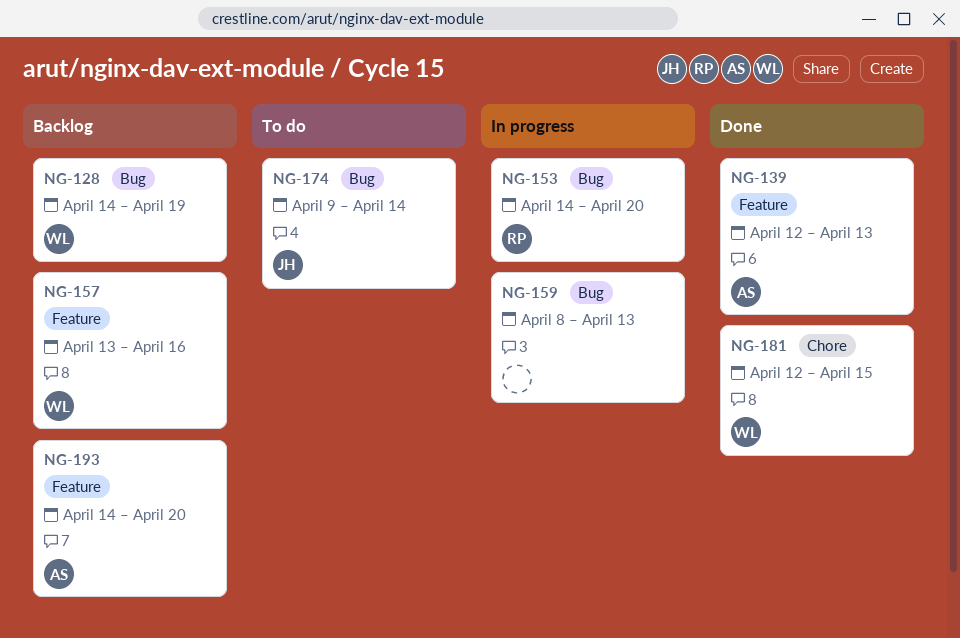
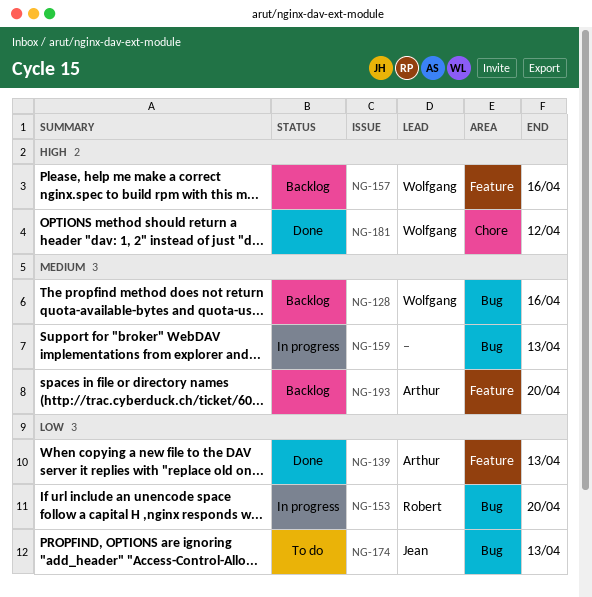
NG-128, due: Apr 19 -> Apr 16
NG-174, due: Apr 14 -> Apr 13
NG-181, due: Apr 15 -> Apr 12

